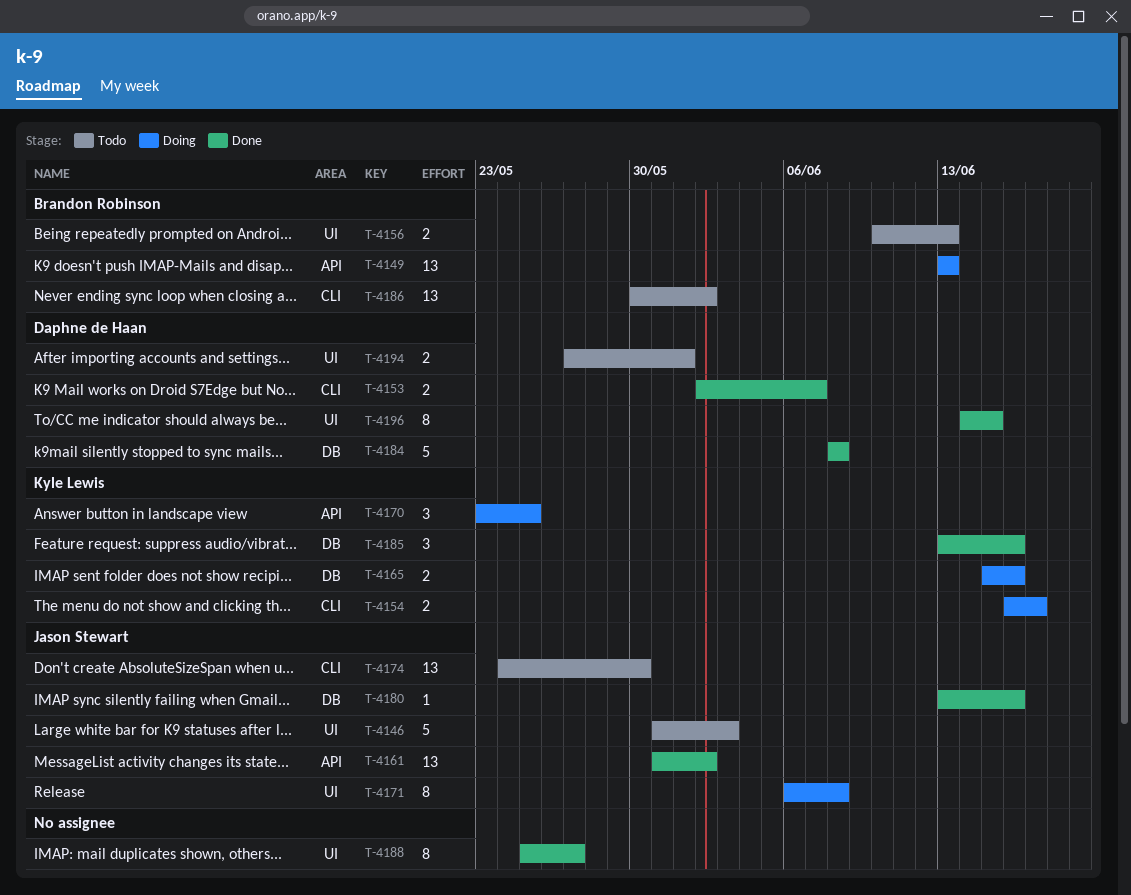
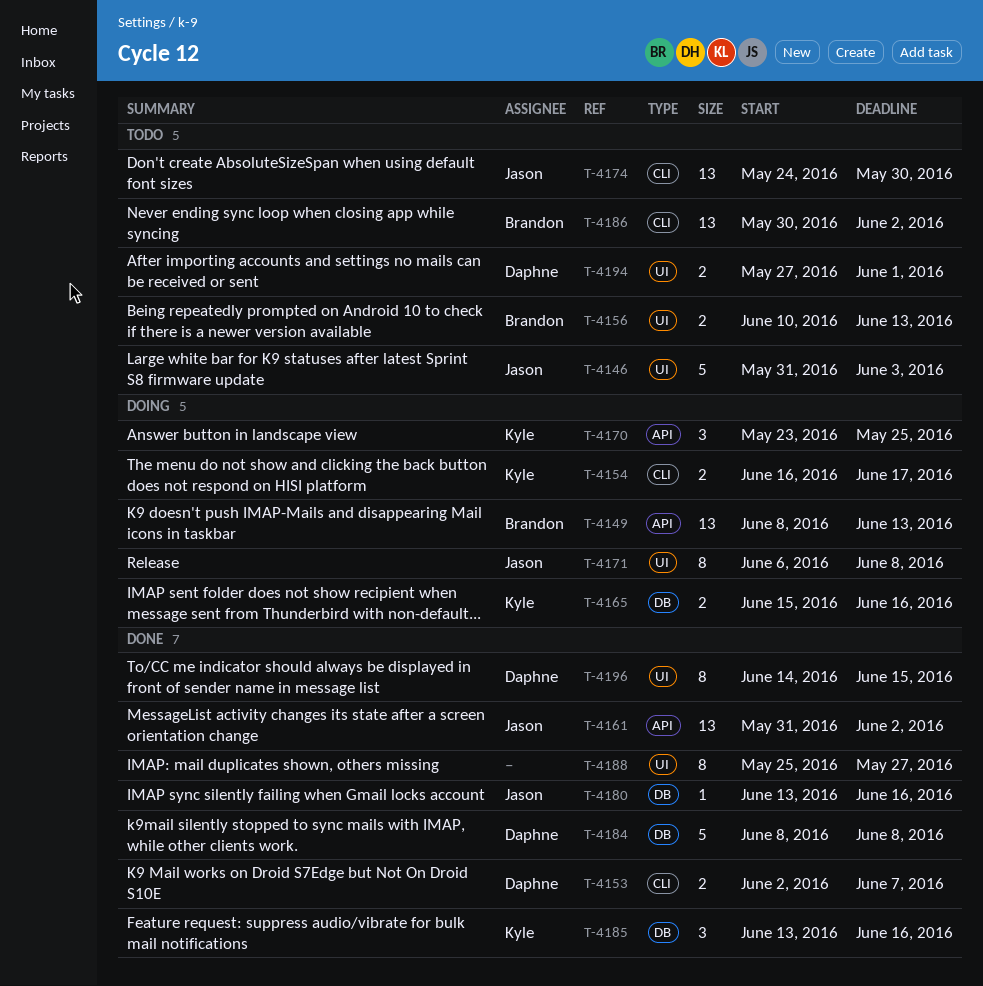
T-4149, start: Jun 13 -> Jun 8

